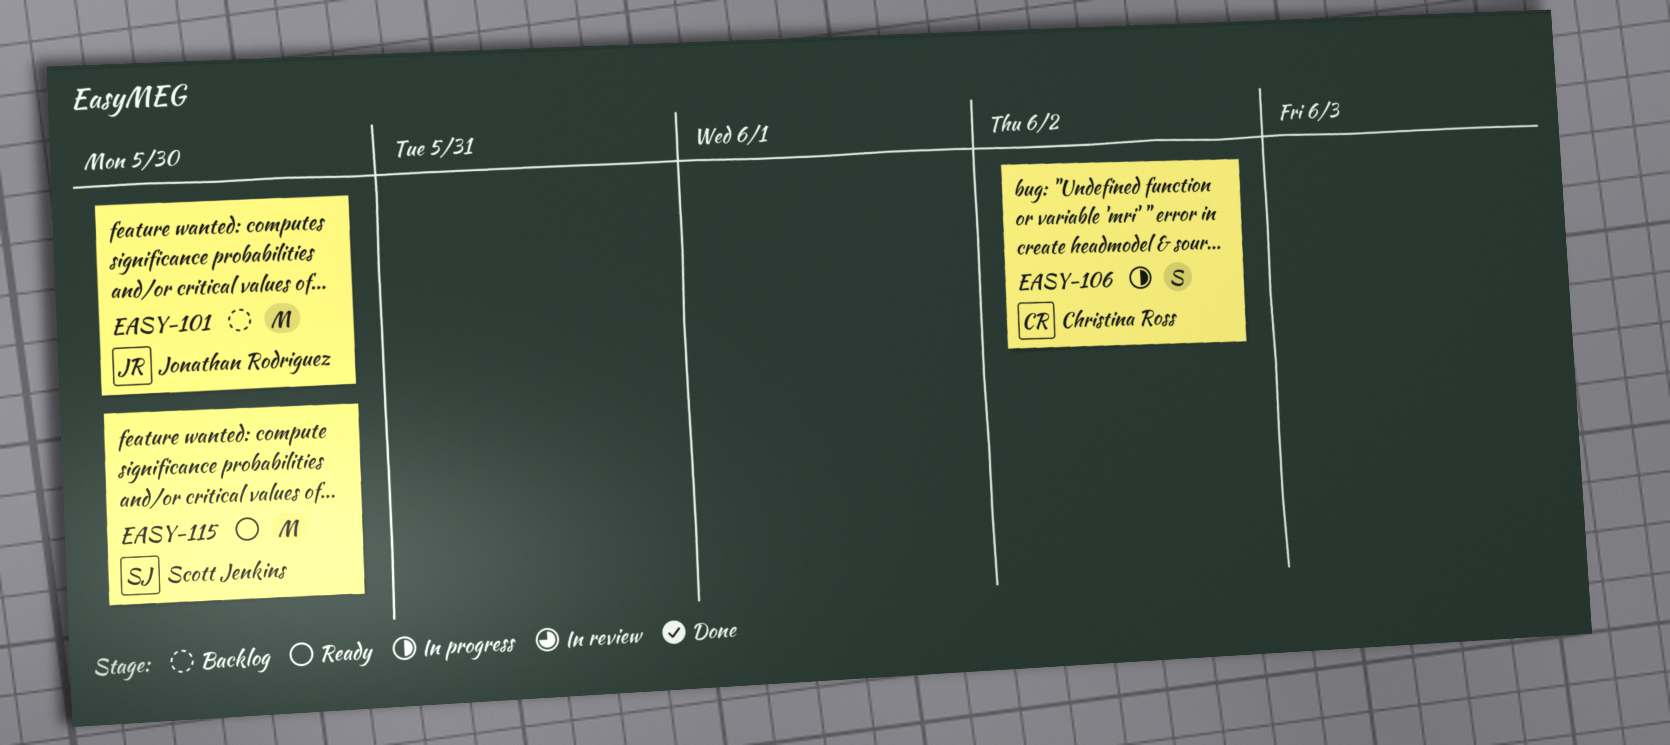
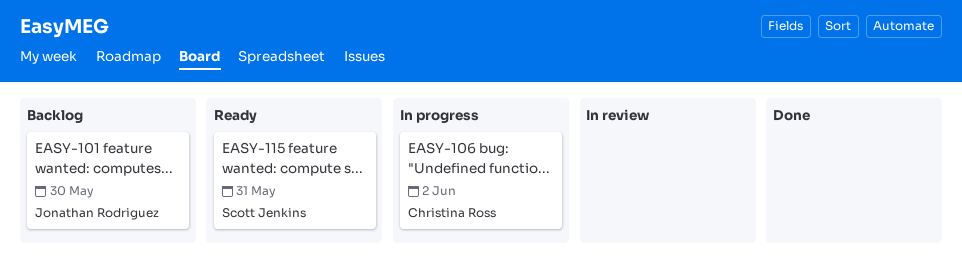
EASY-115, due: May 30 -> May 31

